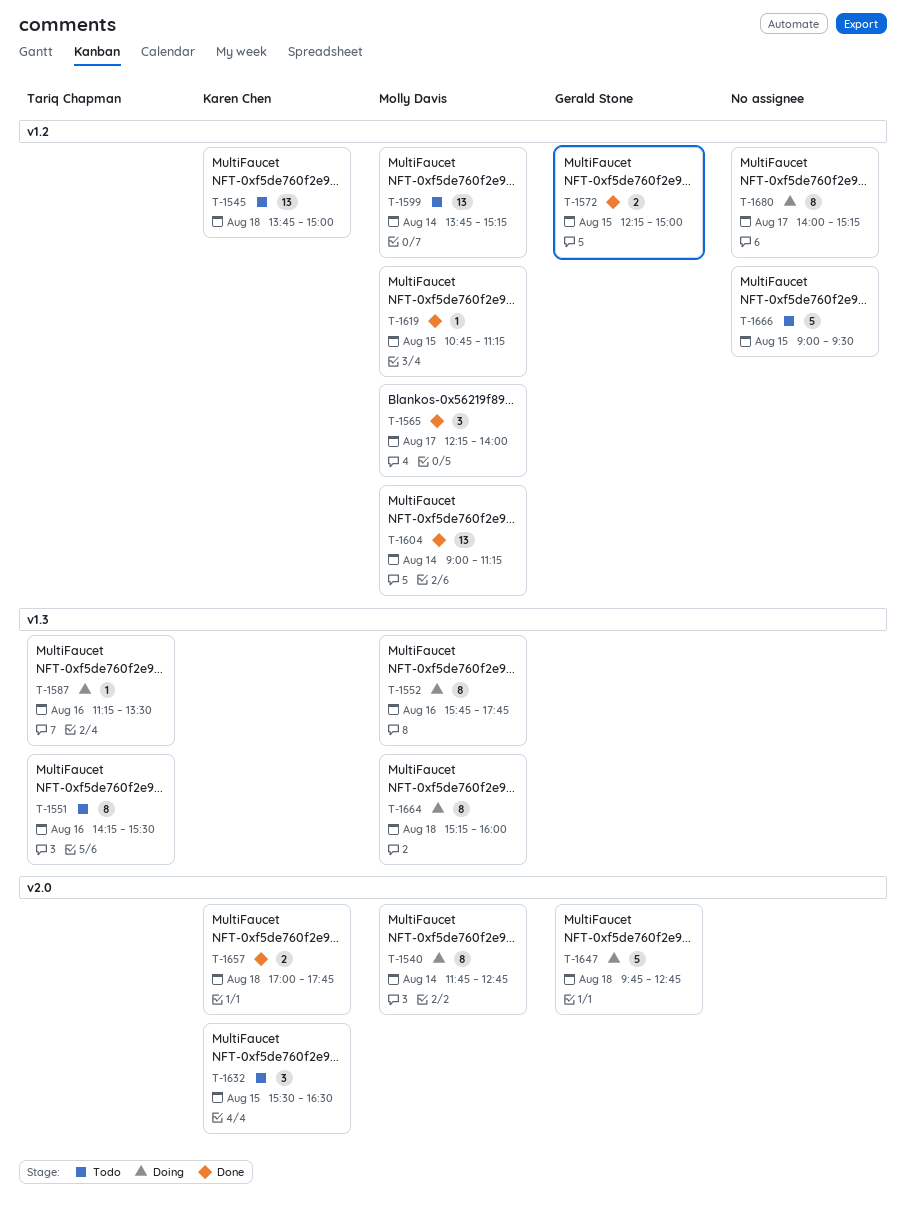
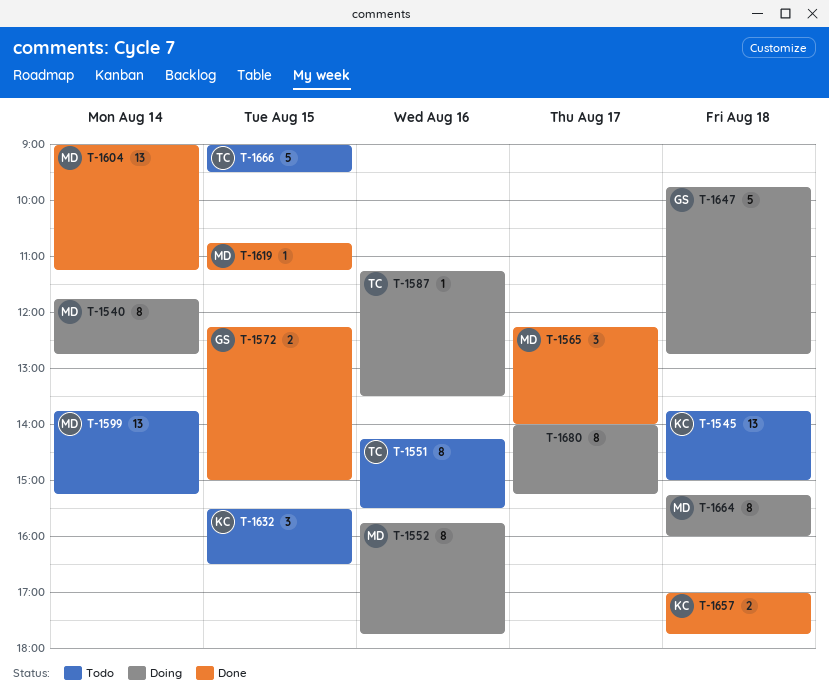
T-1666, owner: none -> Tariq Chapman

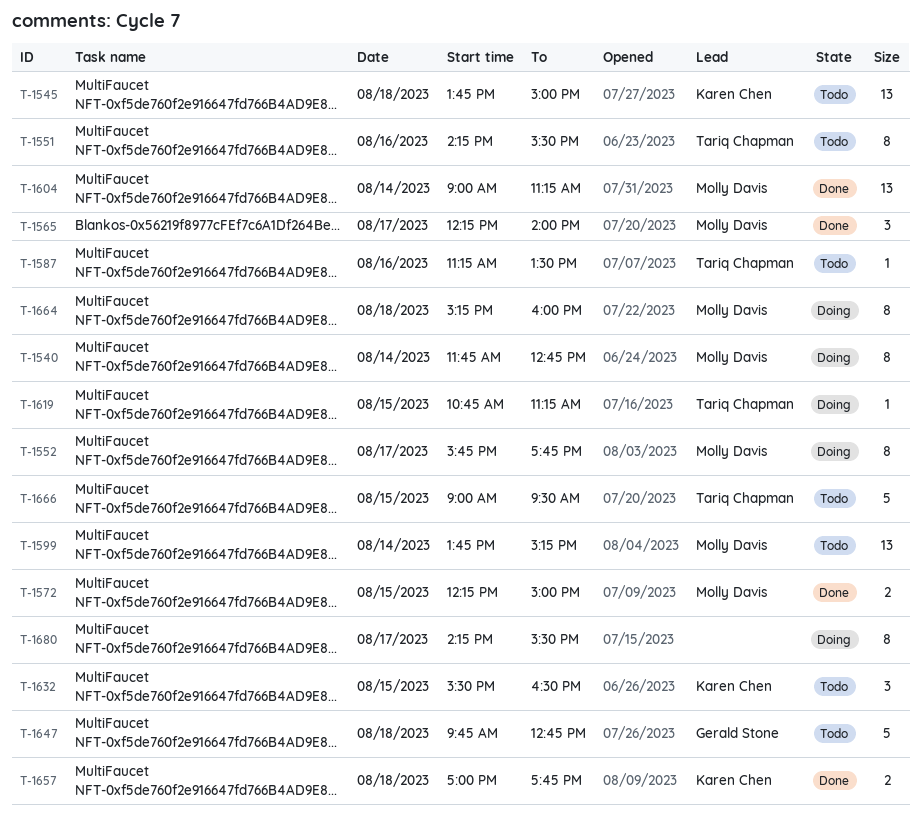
T-1552, day: Aug 16 -> Aug 17
T-1572, owner: Gerald Stone -> Molly Davis
T-1587, status: Doing -> Todo
T-1619, status: Done -> Doing
T-1619, owner: Molly Davis -> Tariq Chapman
T-1647, status: Doing -> Todo
T-1680, begins: 14:00 -> 14:15
T-1680, ends: 15:15 -> 15:30

